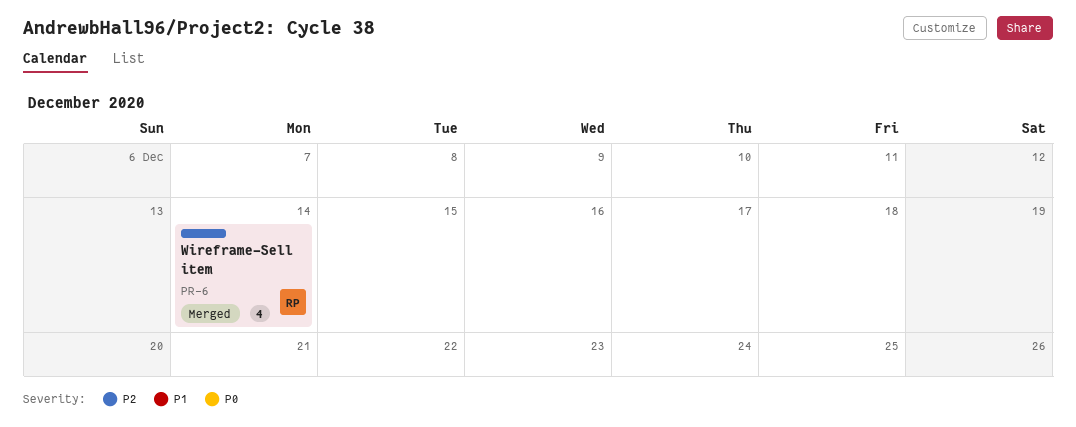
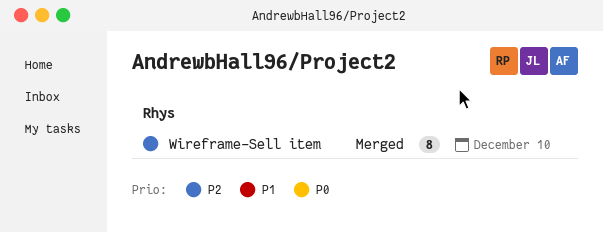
Wireframe-Sell item, estimate: 4 -> 8
Wireframe-Sell item, due: Dec 14 -> Dec 10

